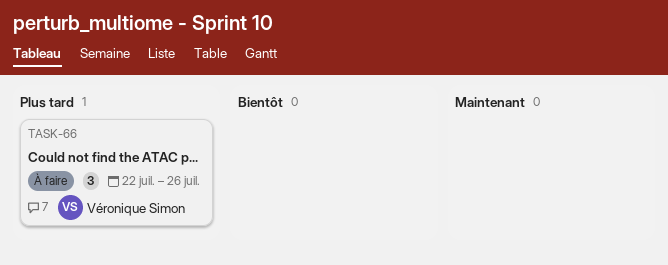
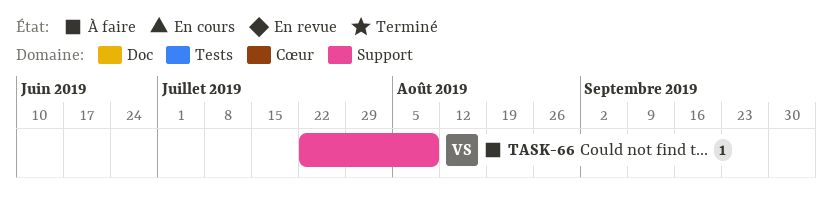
TASK-66, estimate: 3 -> 1
TASK-66, due: Jul 26 -> Aug 9

